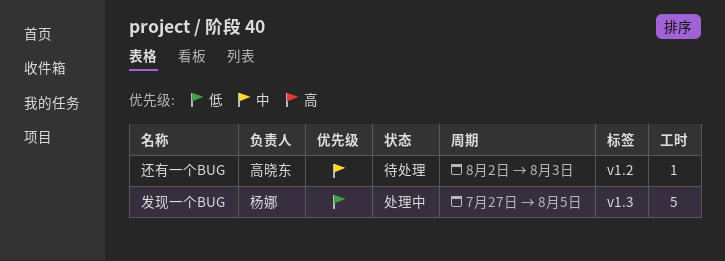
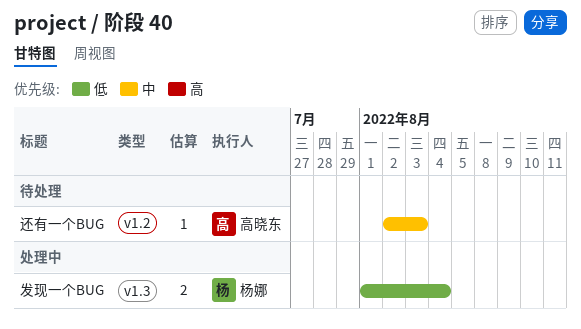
发现一个BUG, estimate: 5 -> 2
发现一个BUG, start: Jul 27 -> Aug 1
发现一个BUG, due: Aug 5 -> Aug 4

